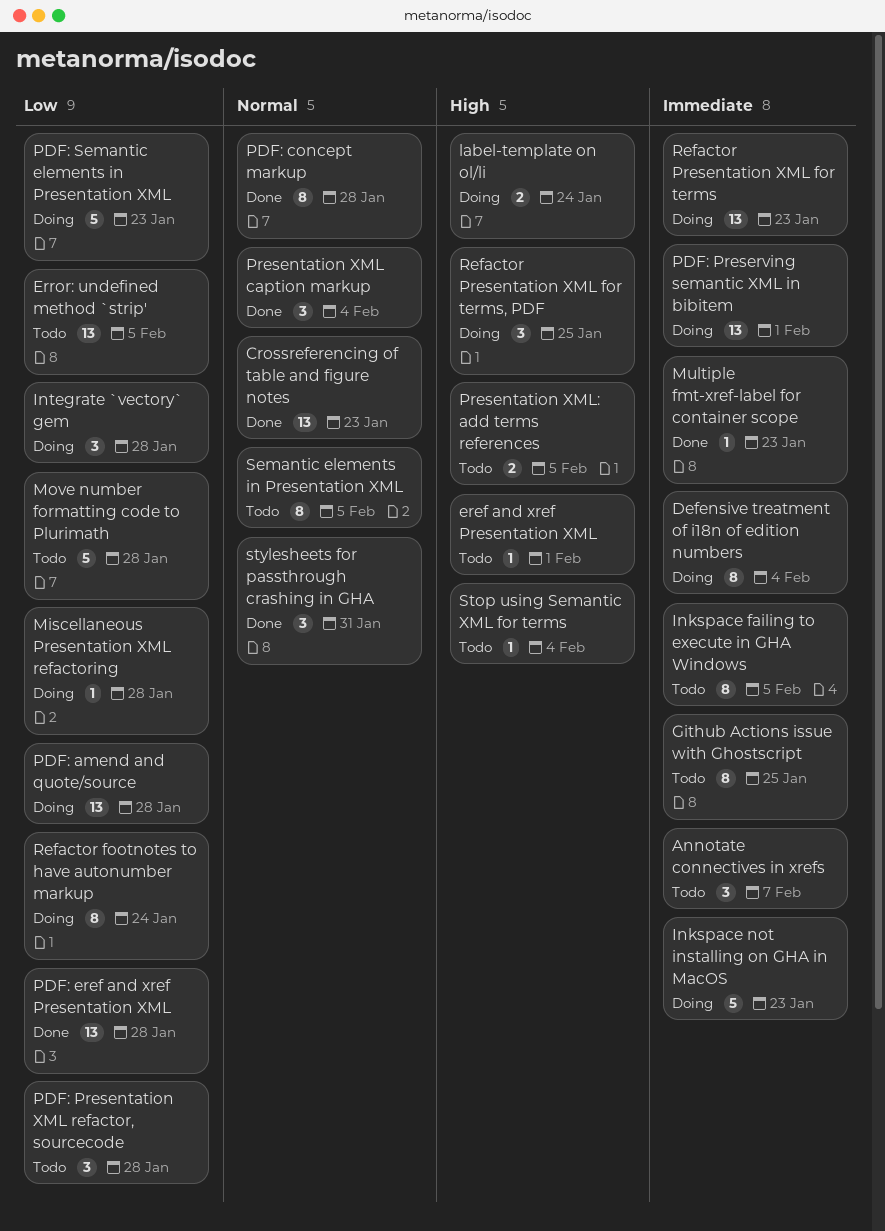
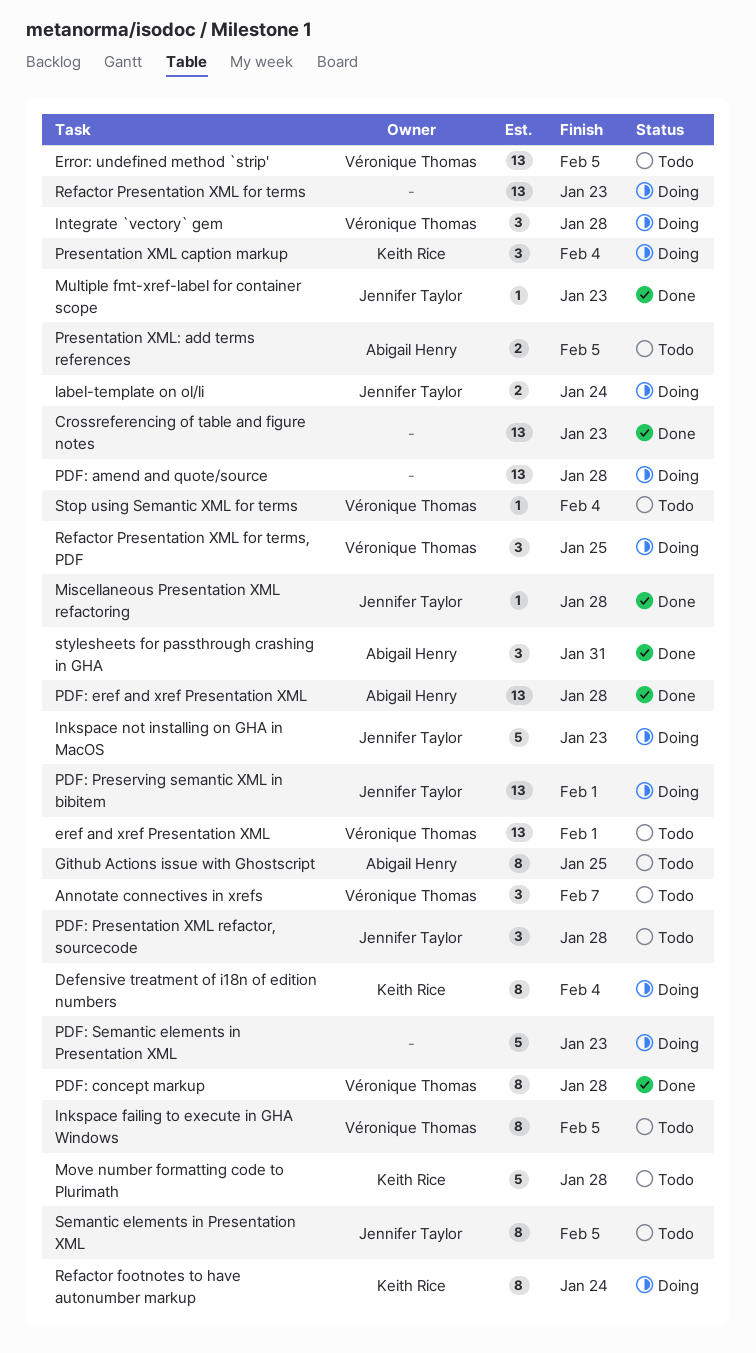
eref and xref Presentation XML, estimate: 1 -> 13
Miscellaneous Presentation XML refactoring, status: Doing -> Done
Presentation XML caption markup, status: Done -> Doing

